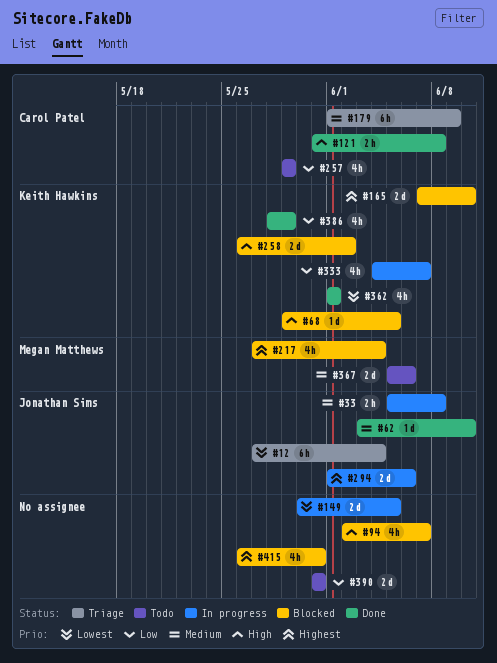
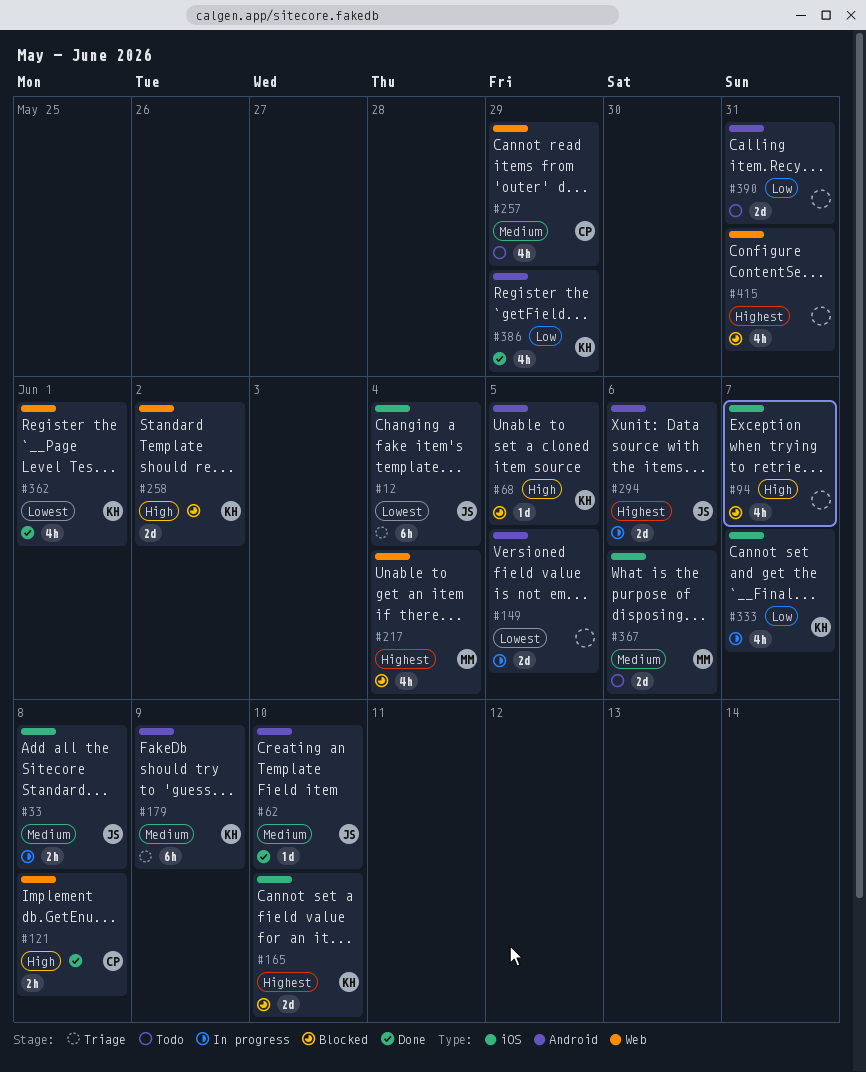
#179, owner: Carol Patel -> Keith Hawkins
#257, priority: Low -> Medium

